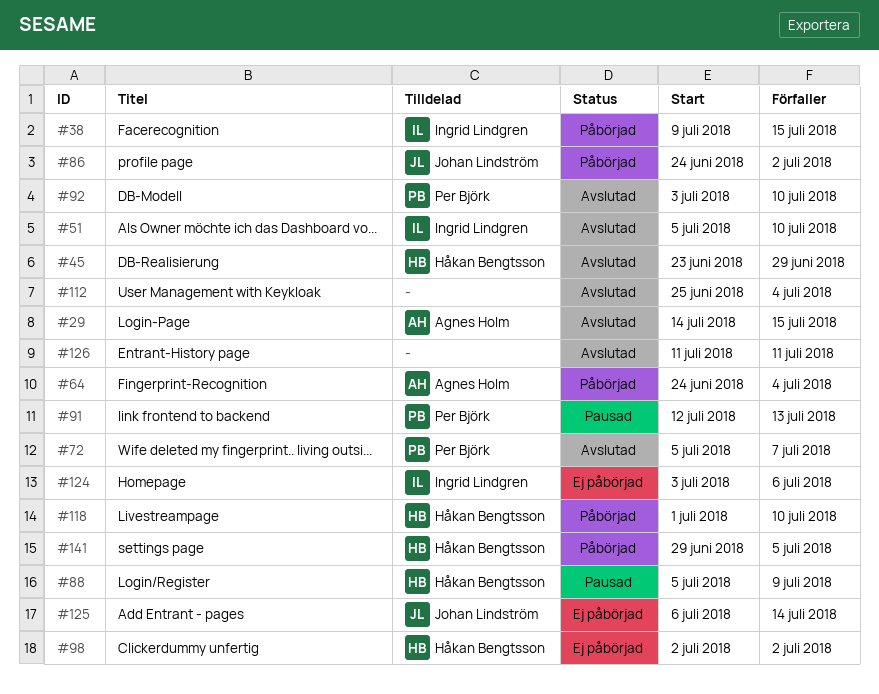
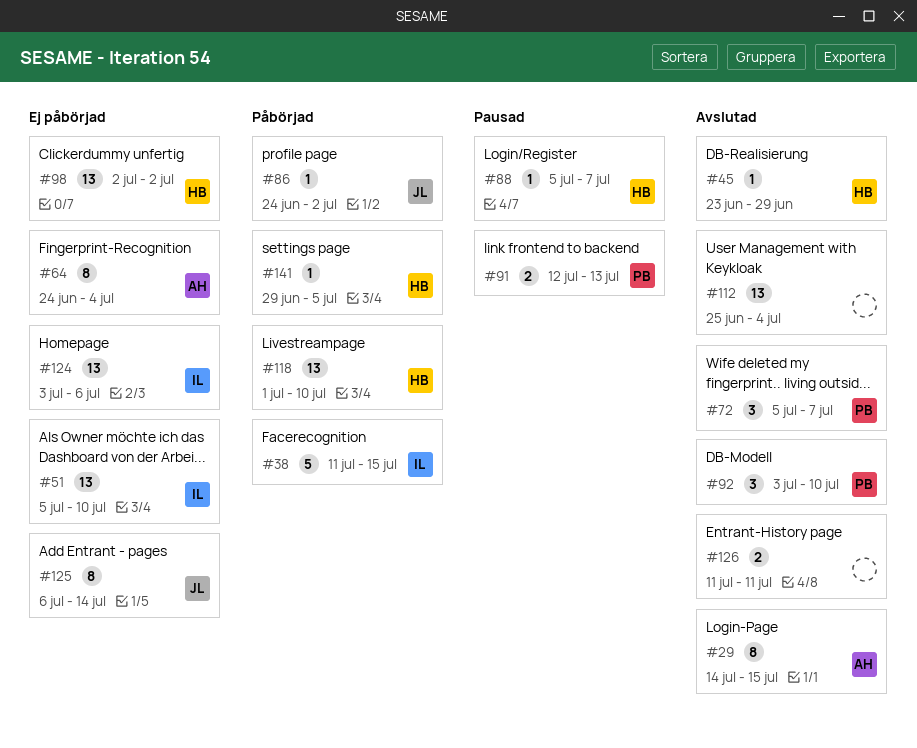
#38, start: Jul 9 -> Jul 11
#51, status: Avslutad -> Ej påbörjad
#64, status: Påbörjad -> Ej påbörjad
#88, due: Jul 9 -> Jul 7

